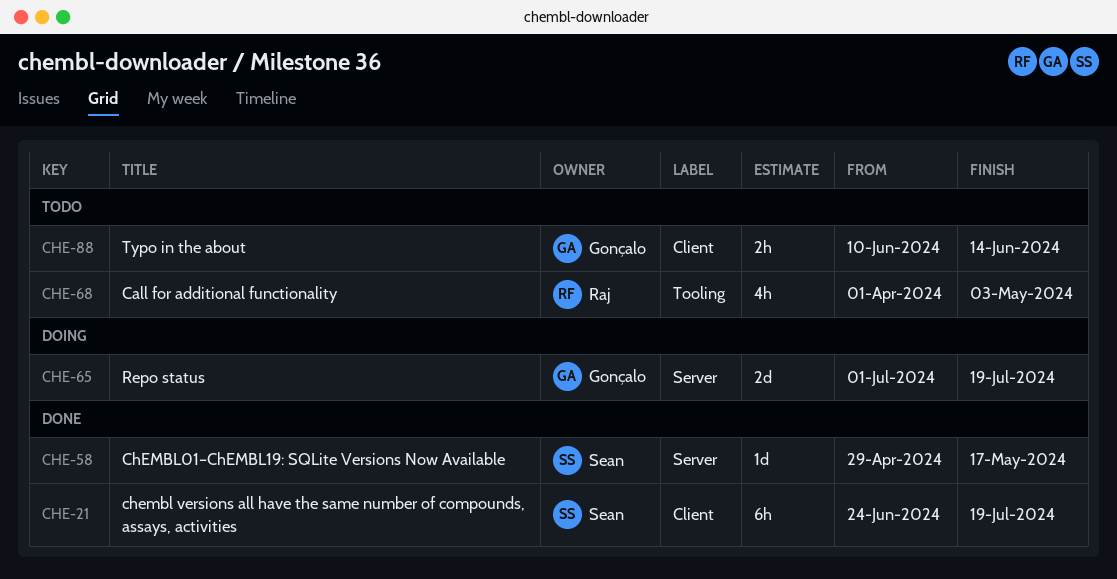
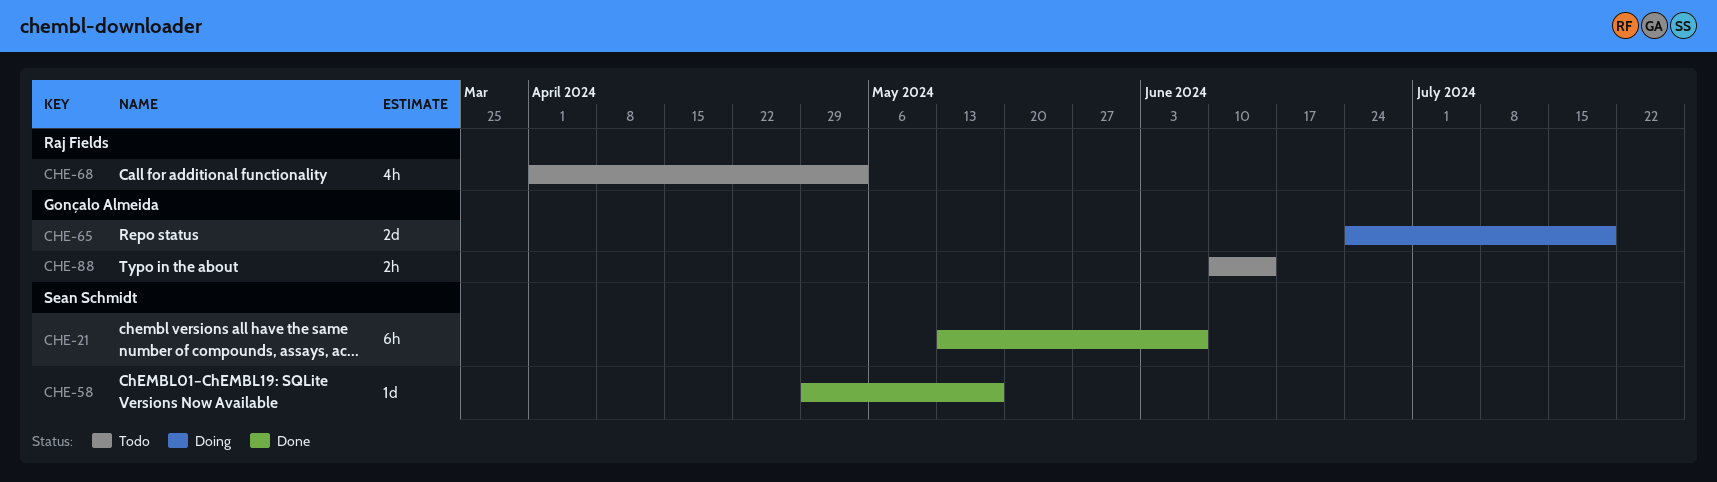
CHE-21, start: Jun 24 -> May 13
CHE-21, due: Jul 19 -> Jun 7
CHE-65, start: Jul 1 -> Jun 24

